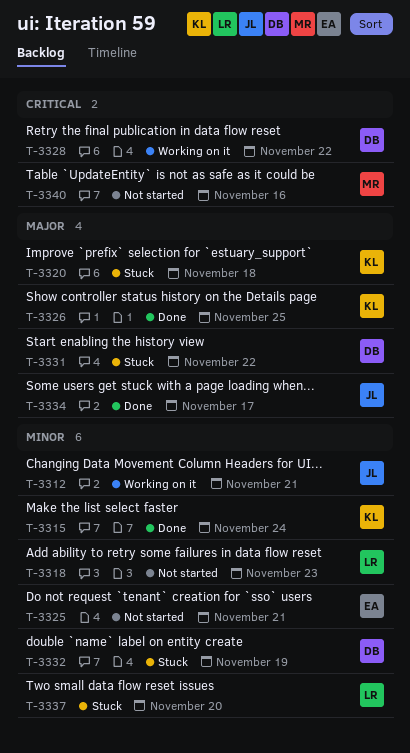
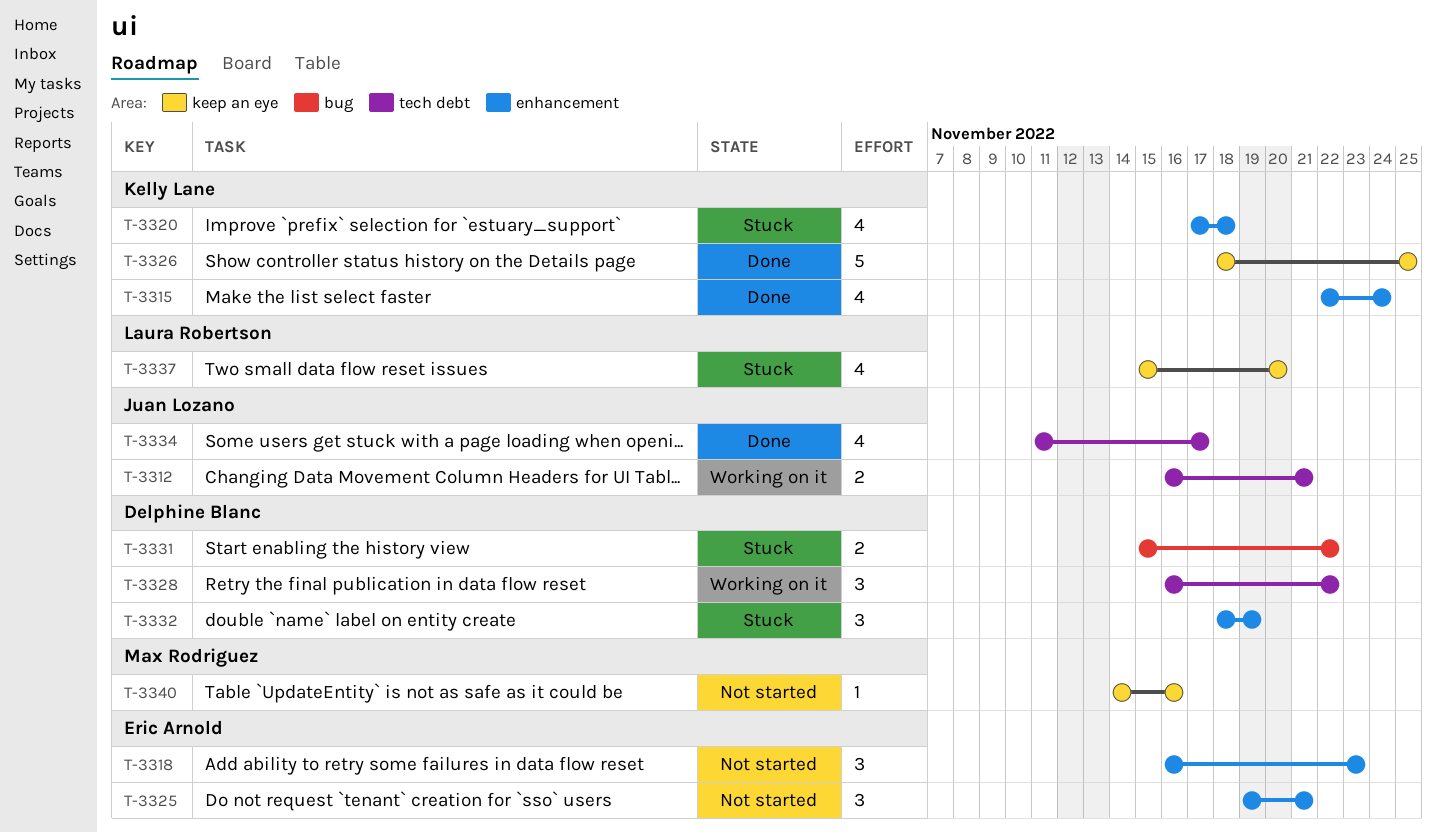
T-3318, owner: Laura Robertson -> Eric Arnold

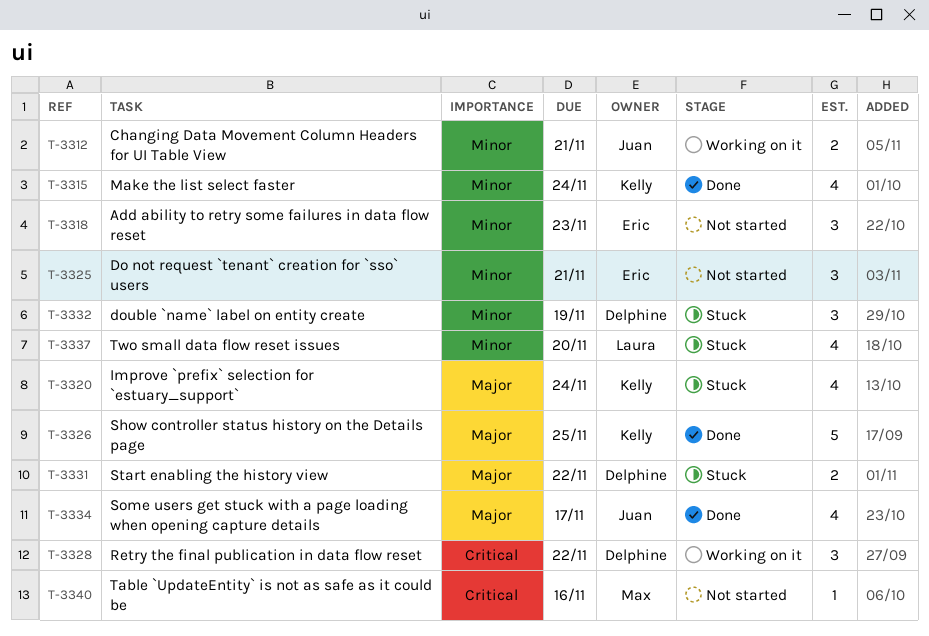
T-3320, due: Nov 18 -> Nov 24

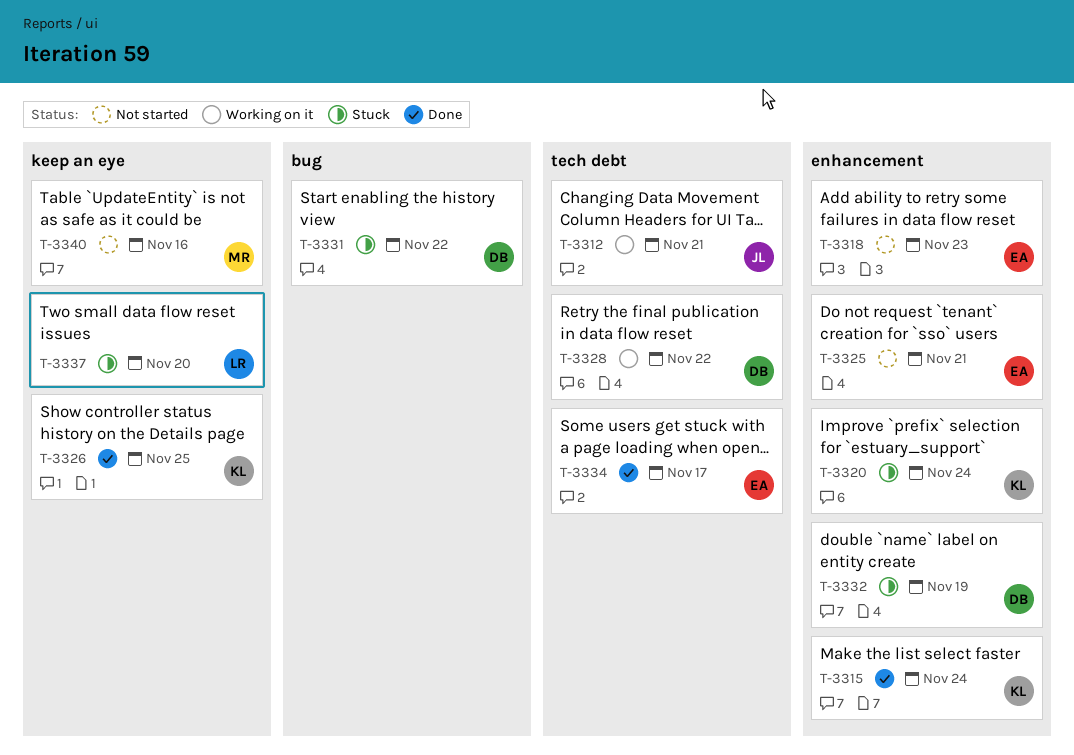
T-3334, owner: Juan -> Eric

